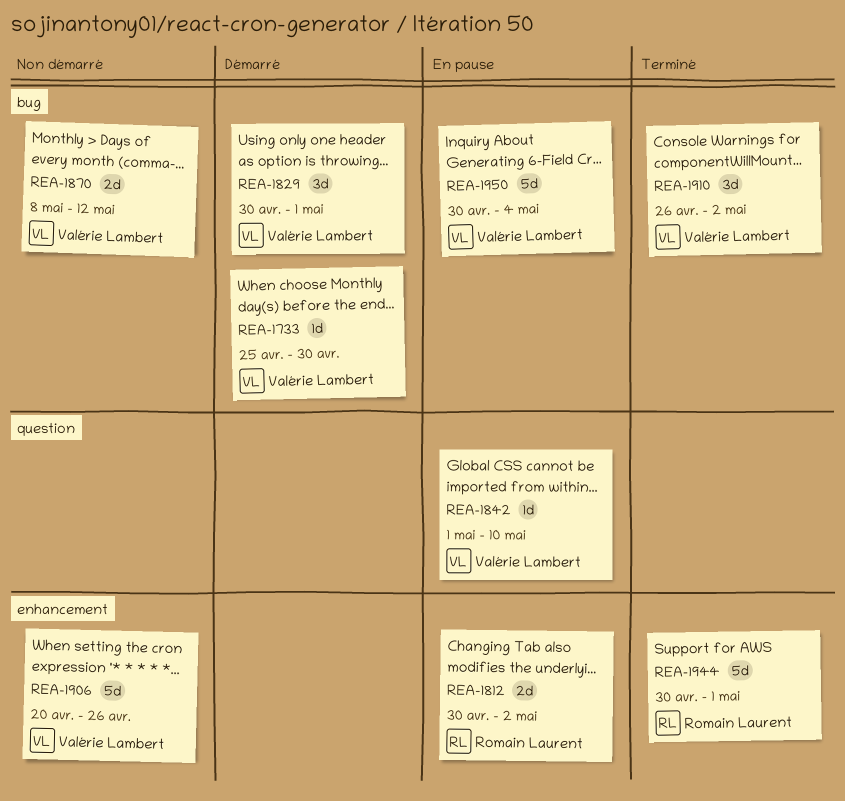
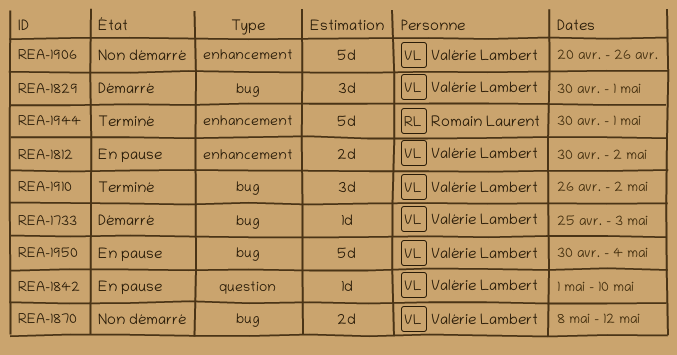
REA-1733, due: Apr 30 -> May 3
REA-1812, owner: Romain Laurent -> Valérie Lambert

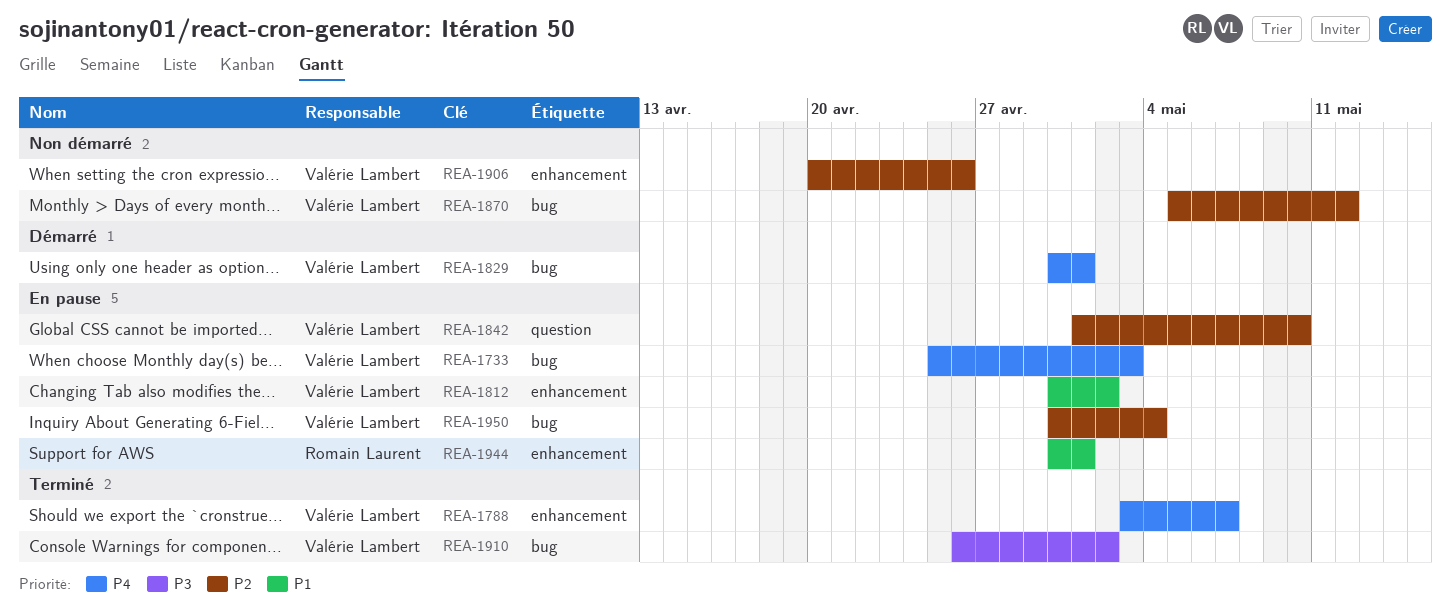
REA-1733, status: Démarré -> En pause
REA-1788: none -> present
REA-1870, start: May 8 -> May 5
REA-1944, status: Terminé -> En pause

